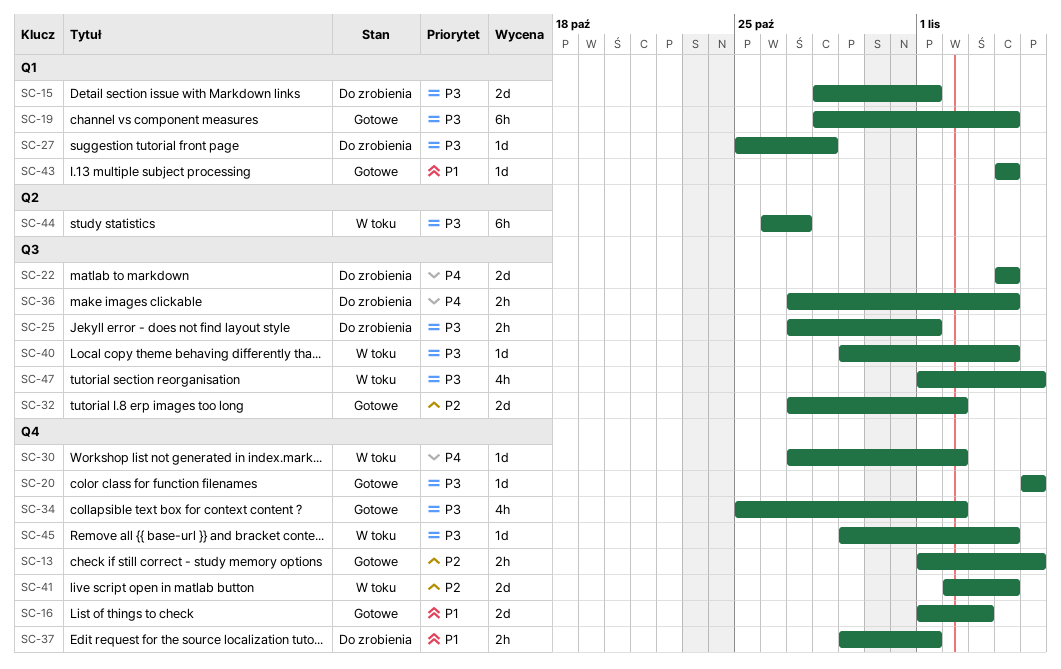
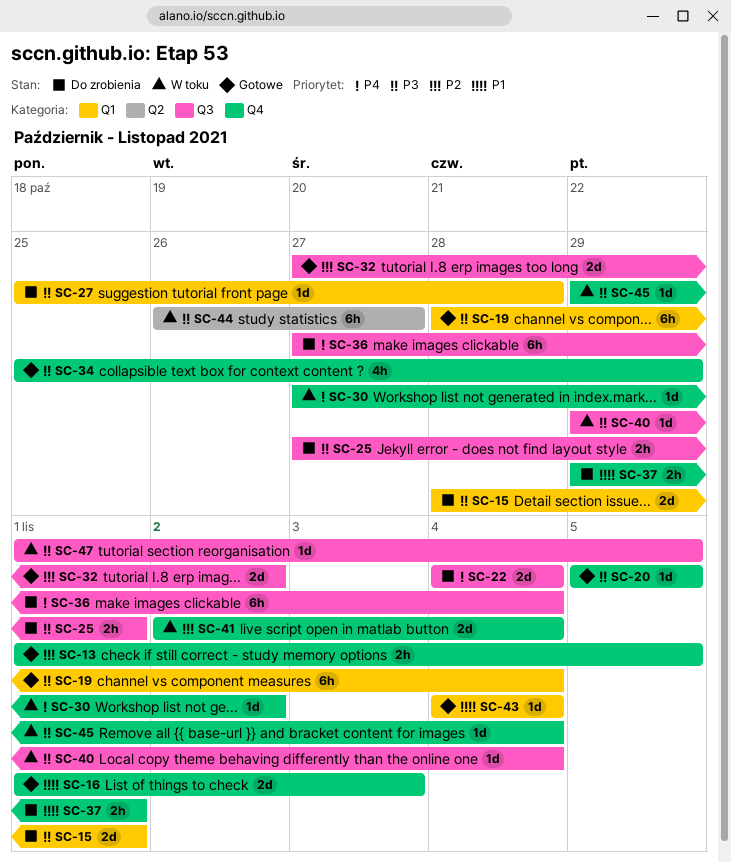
SC-34, due: Nov 2 -> Oct 29
SC-36, estimate: 2h -> 6h
SC-47, estimate: 4h -> 1d

